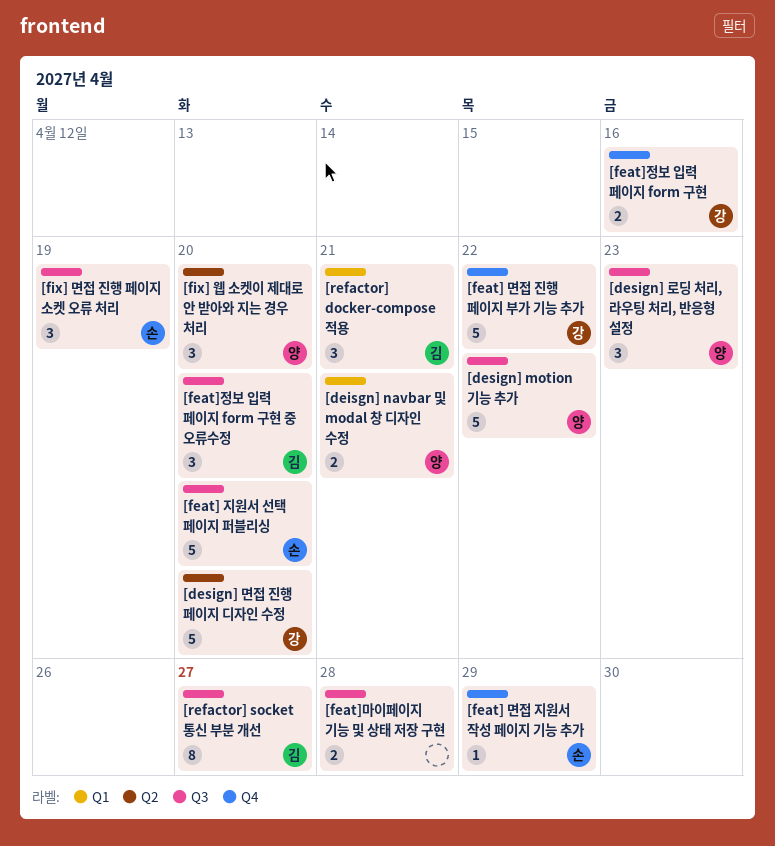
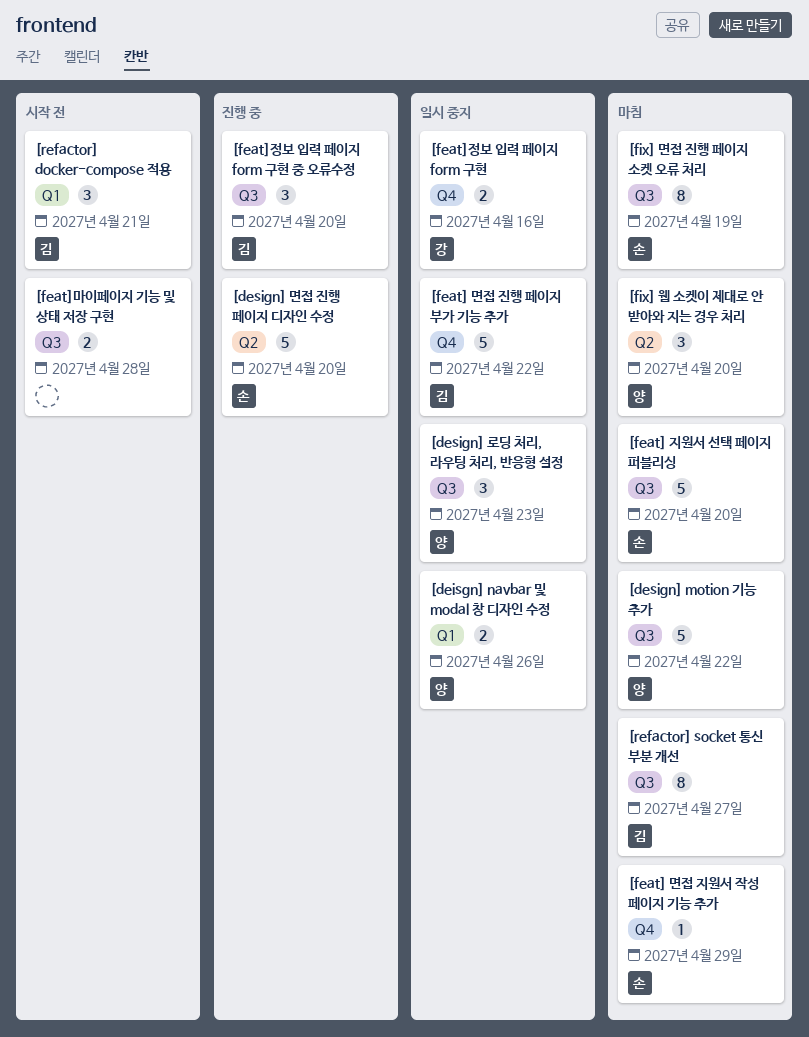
[deisgn] navbar 및 modal 창 디자인 수정, due: Apr 21 -> Apr 26
[design] 면접 진행 페이지 디자인 수정, owner: 강 -> 손
[feat] 면접 진행 페이지 부가 기능 추가, owner: 강 -> 김
[fix] 면접 진행 페이지 소켓 오류 처리, estimate: 3 -> 8

